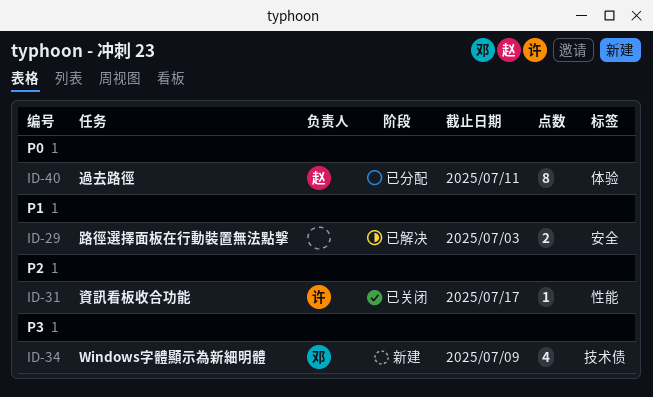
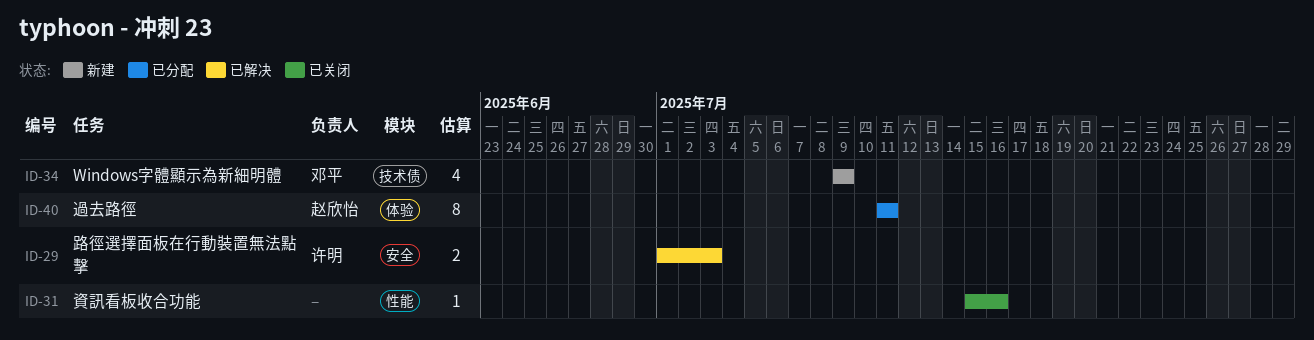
ID-29, owner: none -> 许明
ID-31, owner: 许明 -> none
ID-31, due: Jul 17 -> Jul 16

